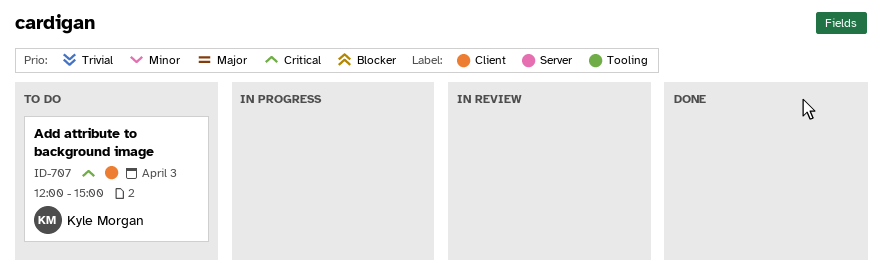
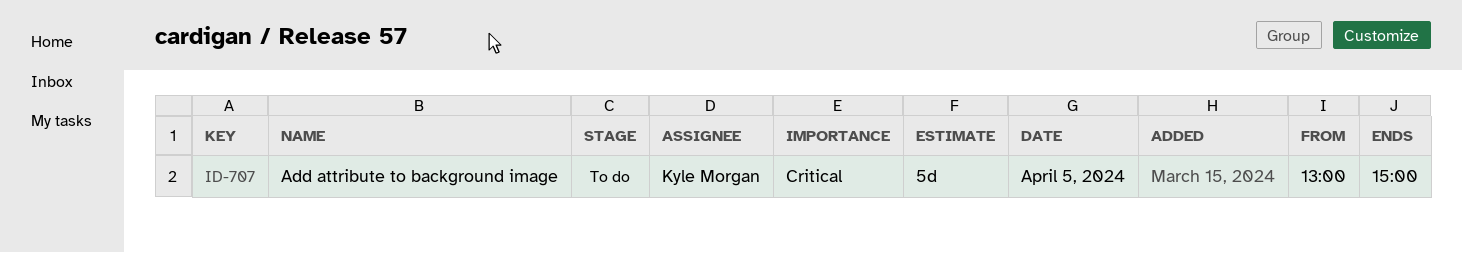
ID-707, day: Apr 3 -> Apr 5
ID-707, begins: 12:00 -> 13:00

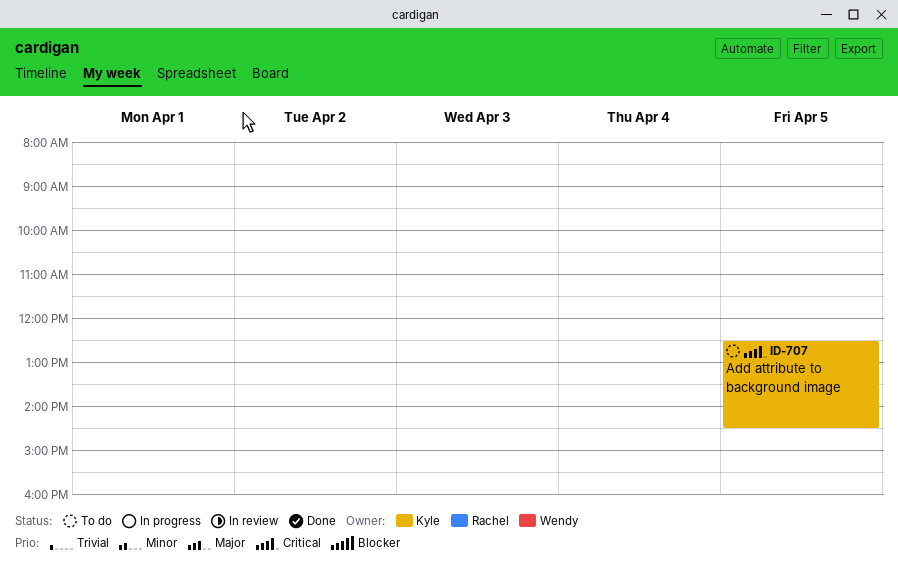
ID-707, begins: 13:00 -> 12:30
ID-707, ends: 15:00 -> 14:30

